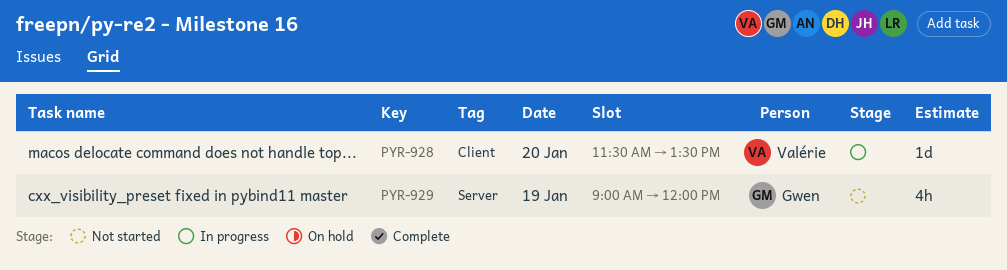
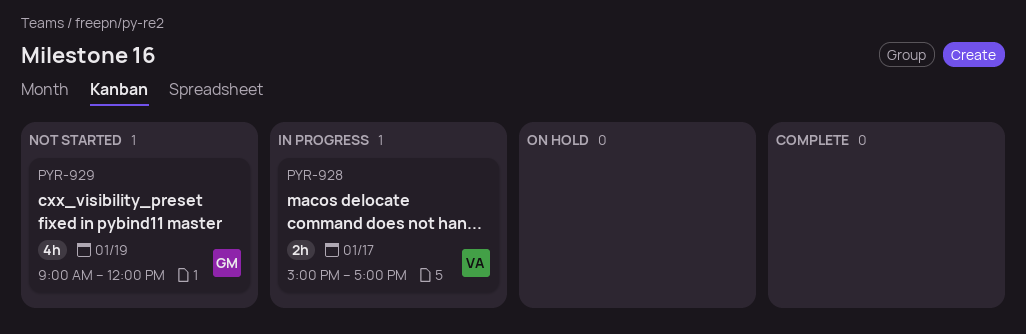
PYR-928, estimate: 1d -> 2h
PYR-928, day: Jan 20 -> Jan 17
PYR-928, begins: 11:30 -> 15:00
PYR-928, ends: 13:30 -> 17:00

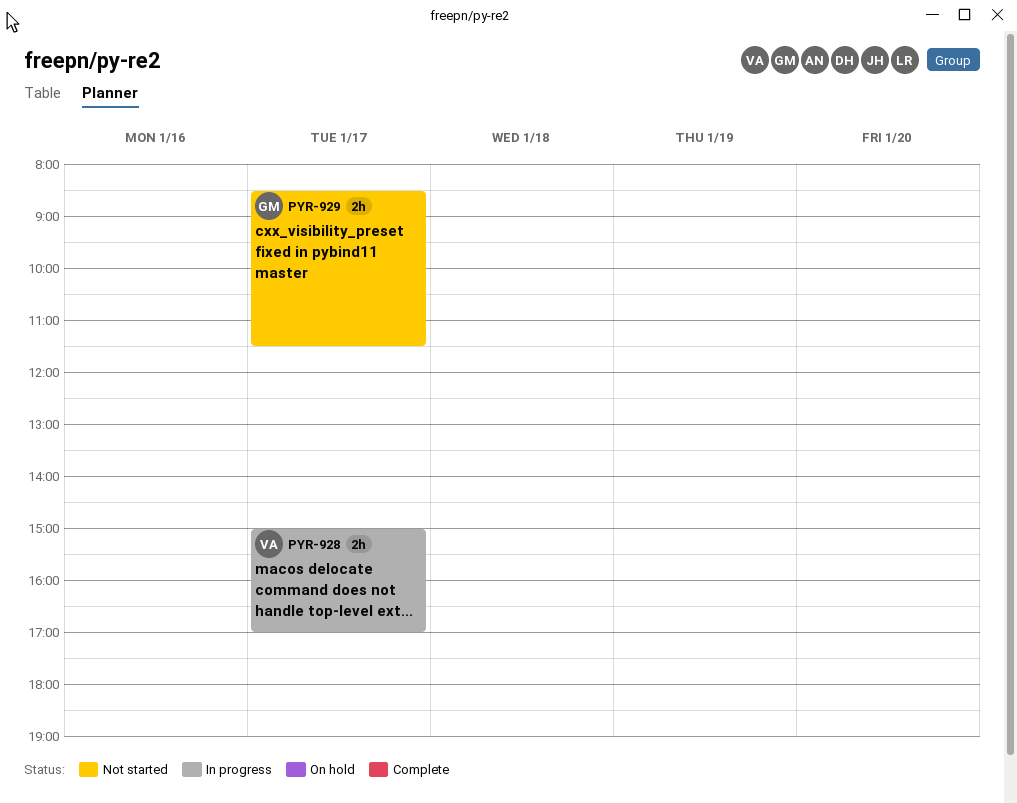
PYR-929, estimate: 4h -> 2h
PYR-929, day: Jan 19 -> Jan 17
PYR-929, begins: 09:00 -> 08:30
PYR-929, ends: 12:00 -> 11:30

